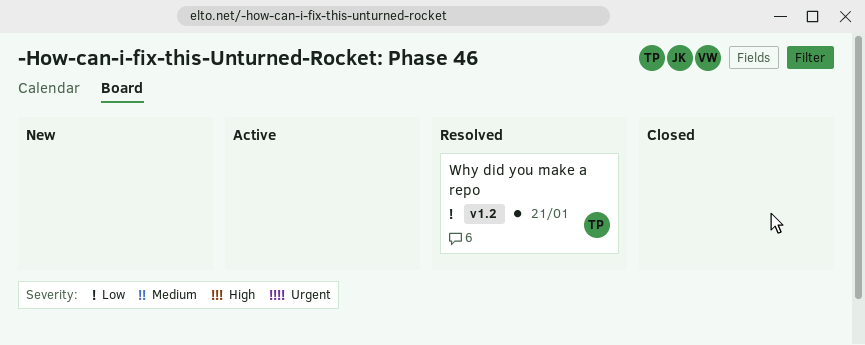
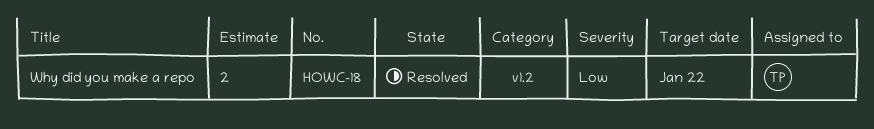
Why did you make a repo, estimate: 1 -> 2
Why did you make a repo, due: Jan 21 -> Jan 22

